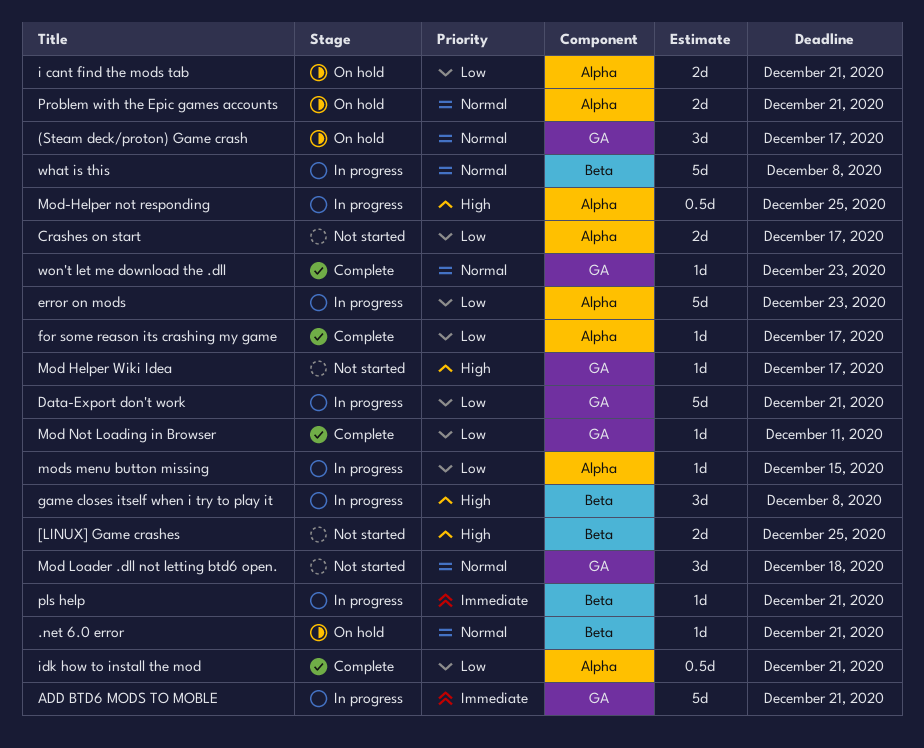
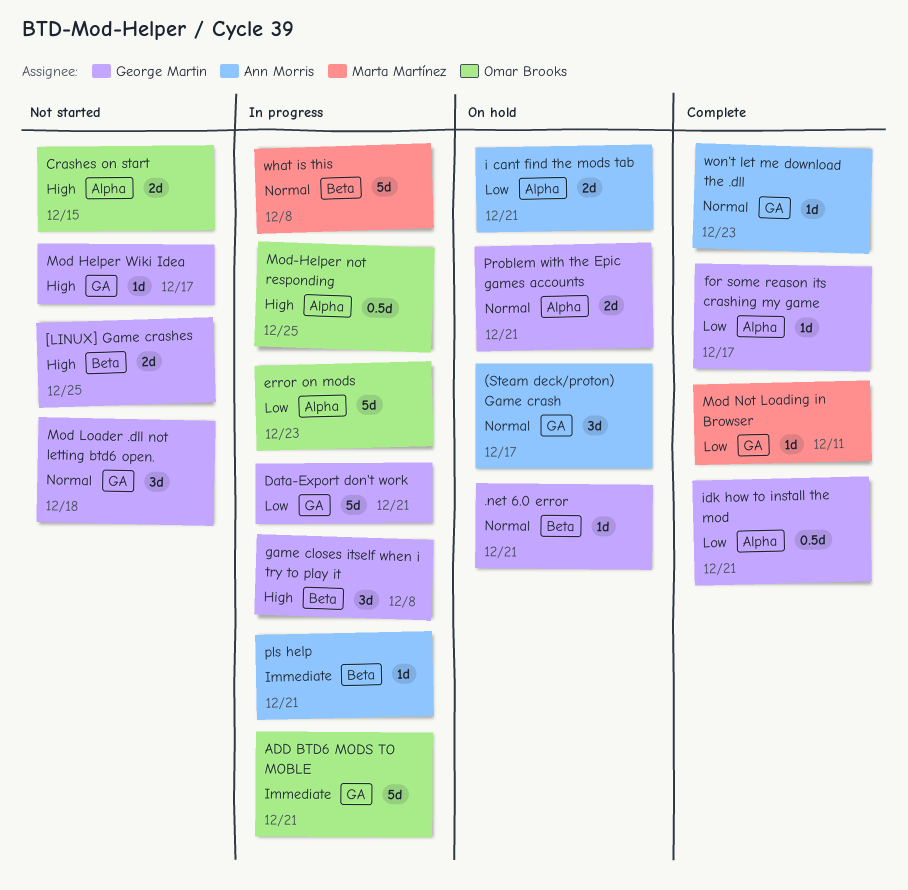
Crashes on start, priority: Low -> High
Crashes on start, due: Dec 17 -> Dec 15
mods menu button missing: present -> none

